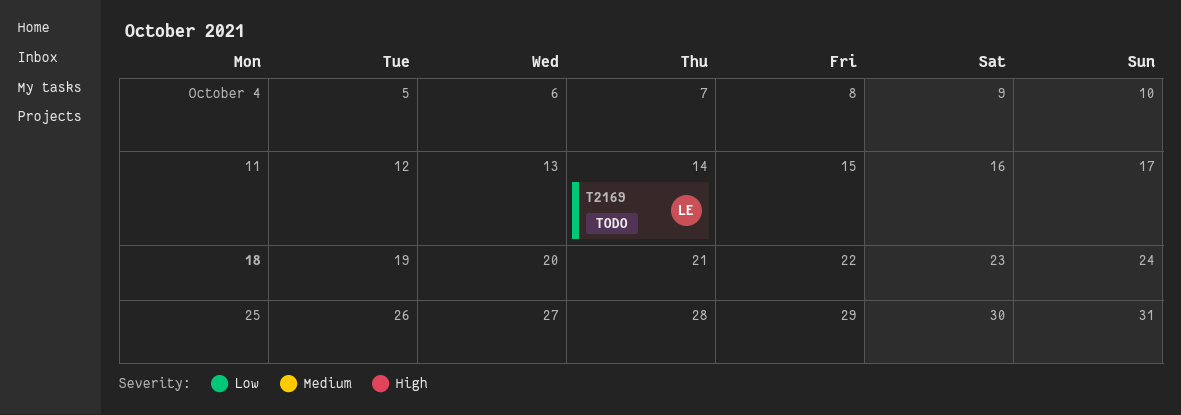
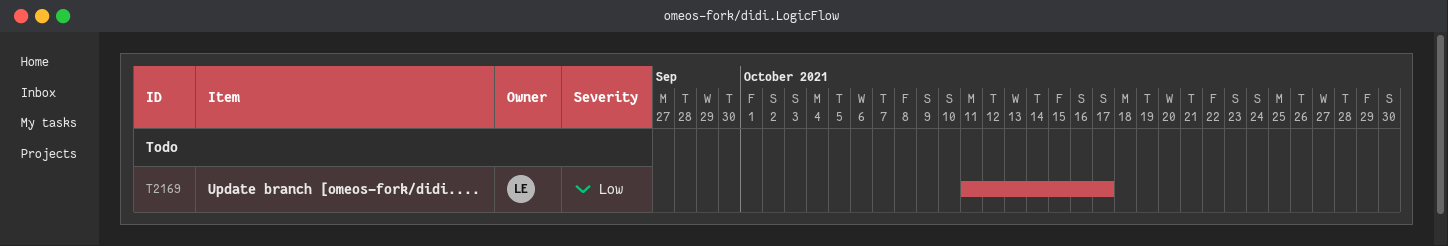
T2169, due: Oct 14 -> Oct 17

